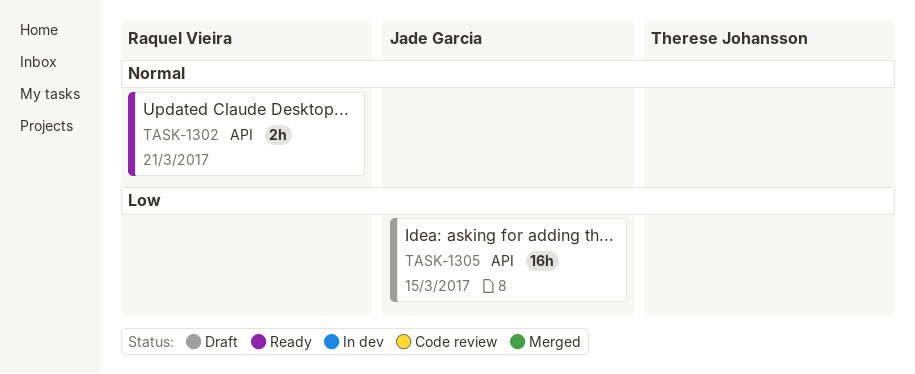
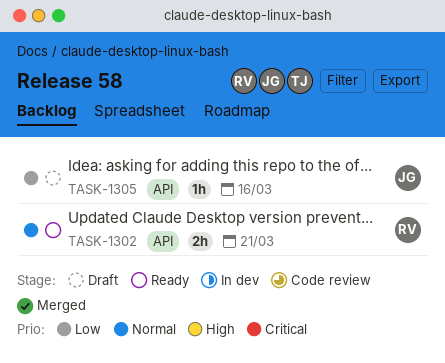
TASK-1305, estimate: 16h -> 1h
TASK-1305, due: Mar 15 -> Mar 16

